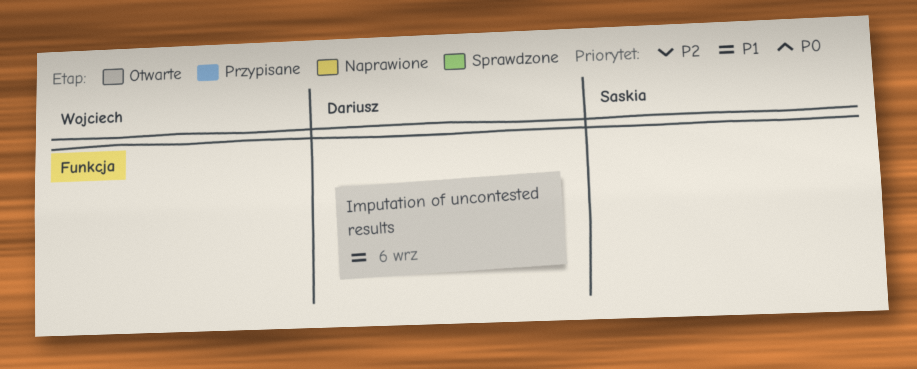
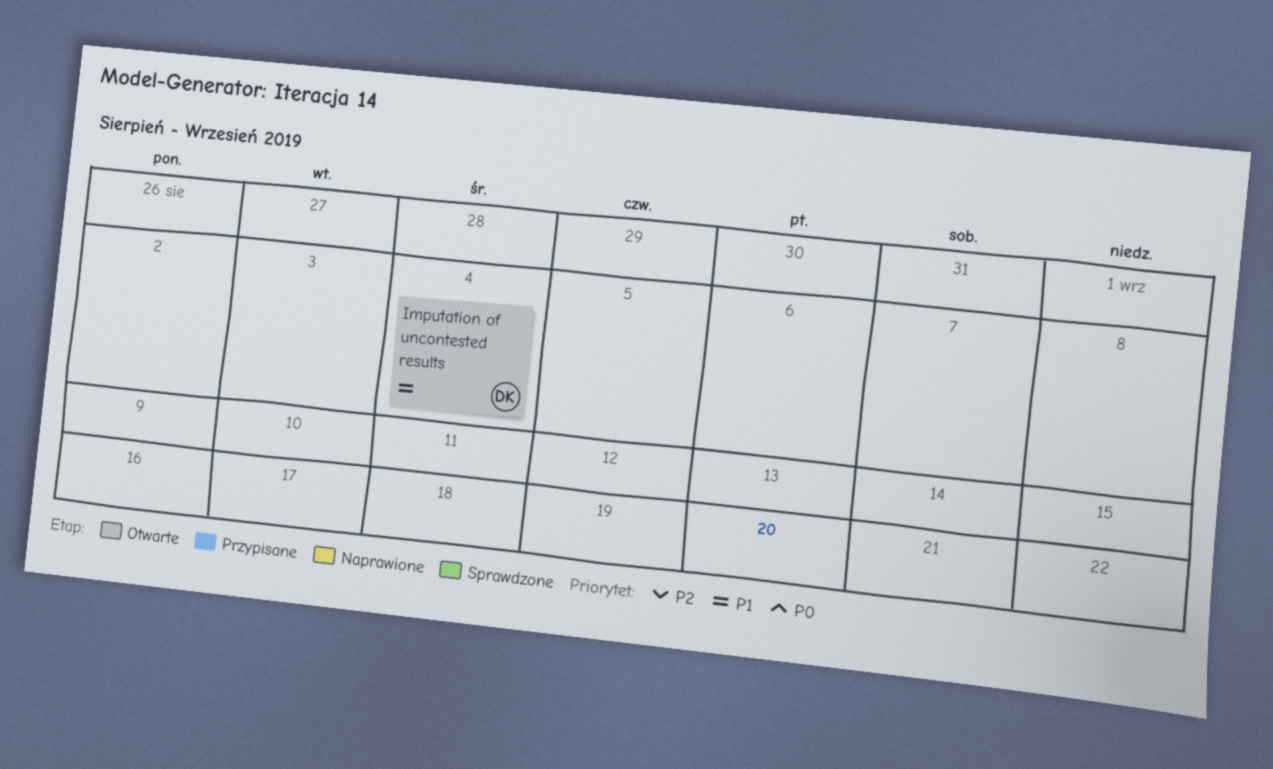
Imputation of uncontested results, due: Sep 6 -> Sep 4

